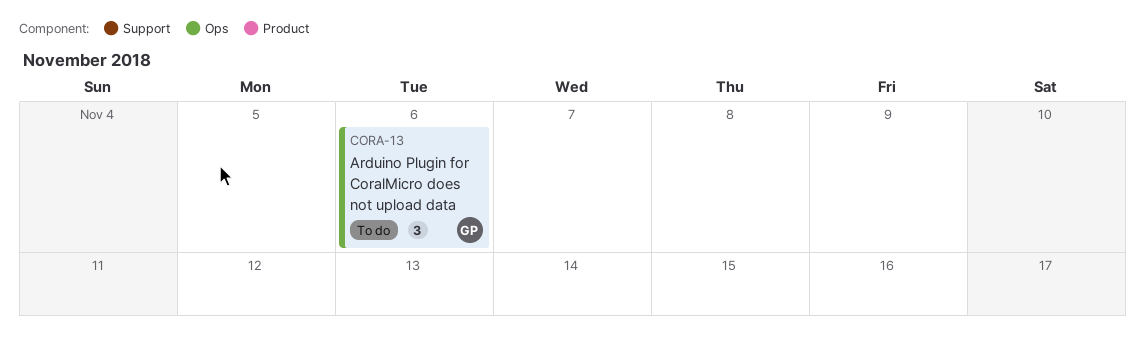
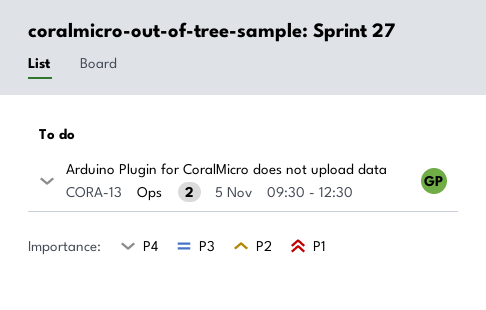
CORA-13, estimate: 3 -> 2
CORA-13, day: Nov 6 -> Nov 5

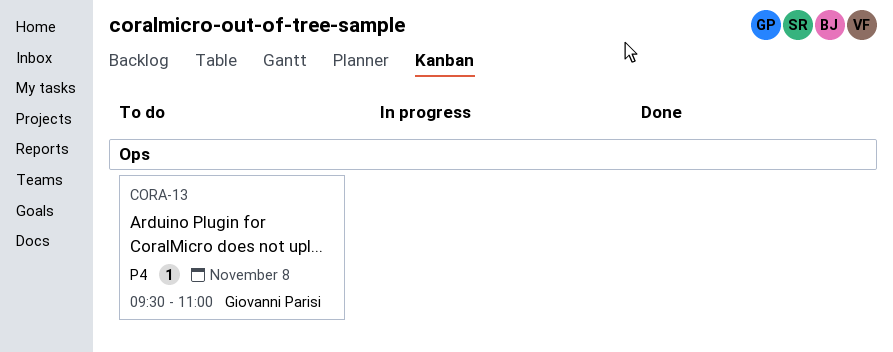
CORA-13, estimate: 2 -> 1
CORA-13, day: Nov 5 -> Nov 8
CORA-13, ends: 12:30 -> 11:00

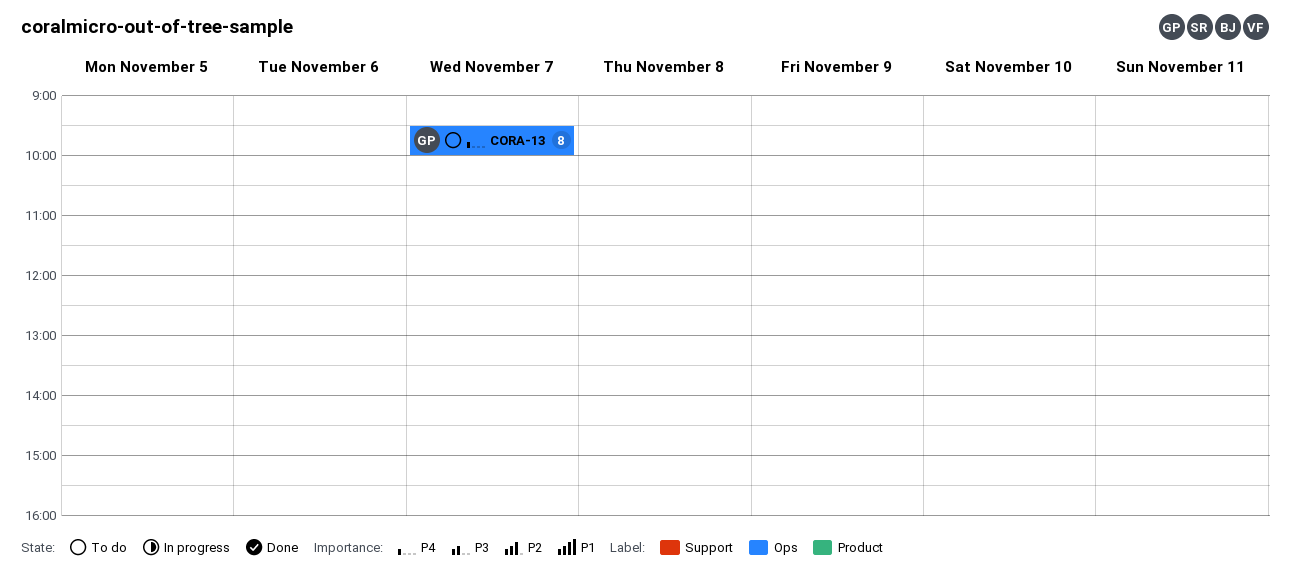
CORA-13, estimate: 1 -> 8
CORA-13, day: Nov 8 -> Nov 7
CORA-13, ends: 11:00 -> 10:00

